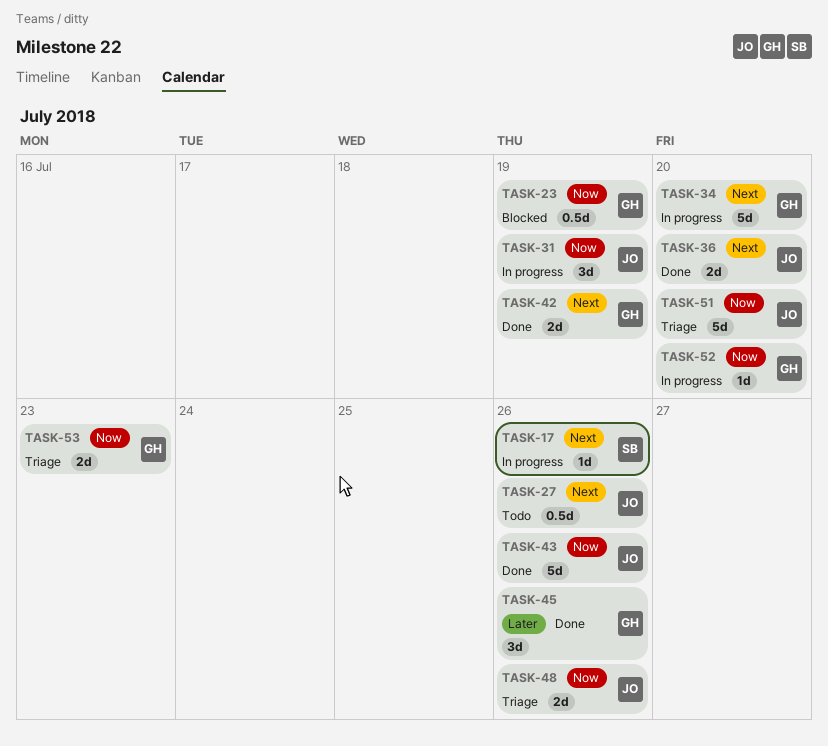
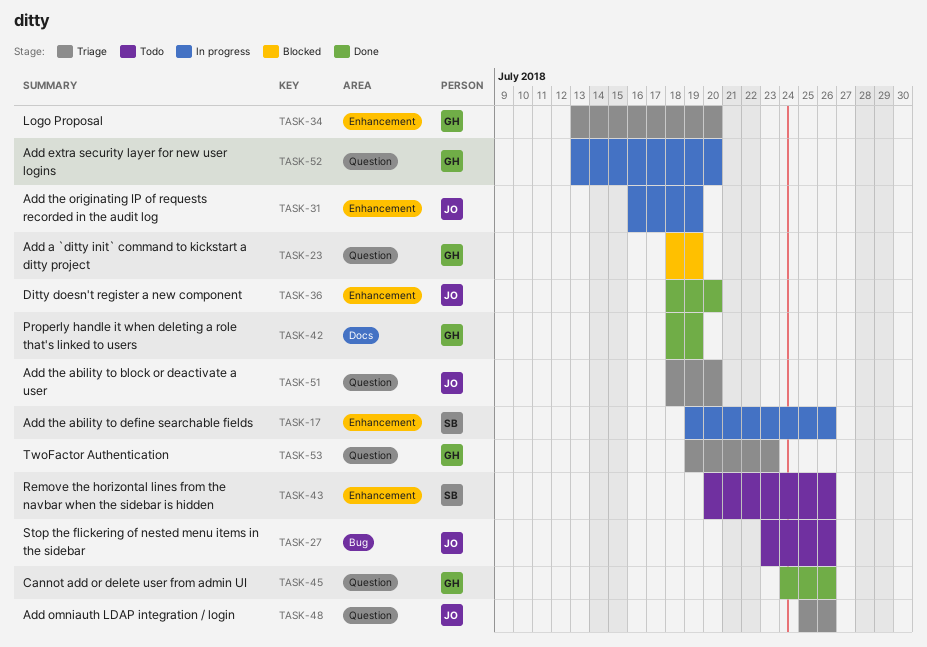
TASK-34, status: In progress -> Triage
TASK-43, status: Done -> Todo
TASK-43, owner: JO -> SB

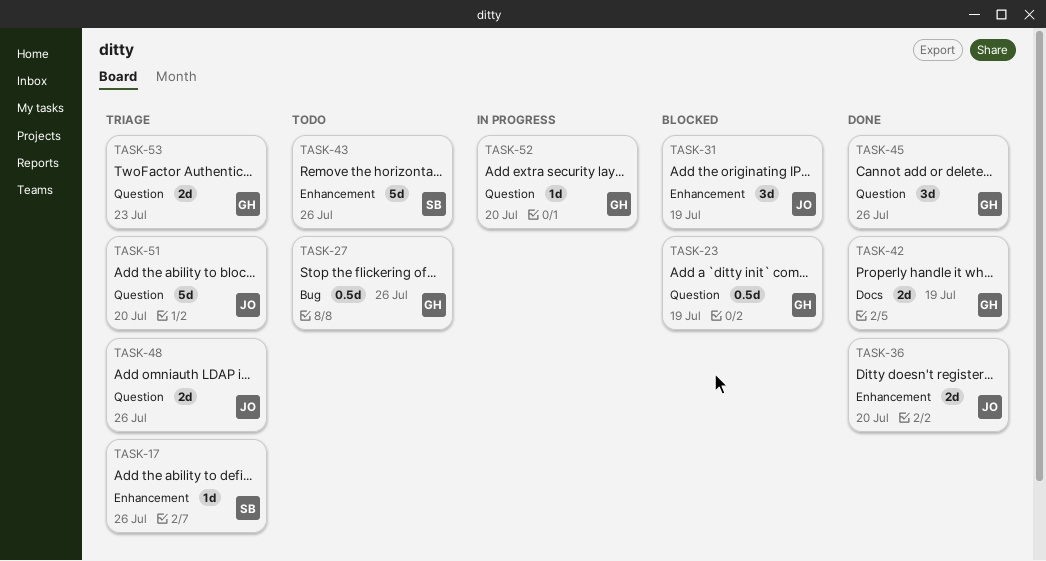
TASK-17, status: In progress -> Triage
TASK-27, owner: JO -> GH
TASK-31, status: In progress -> Blocked
TASK-34: present -> none

